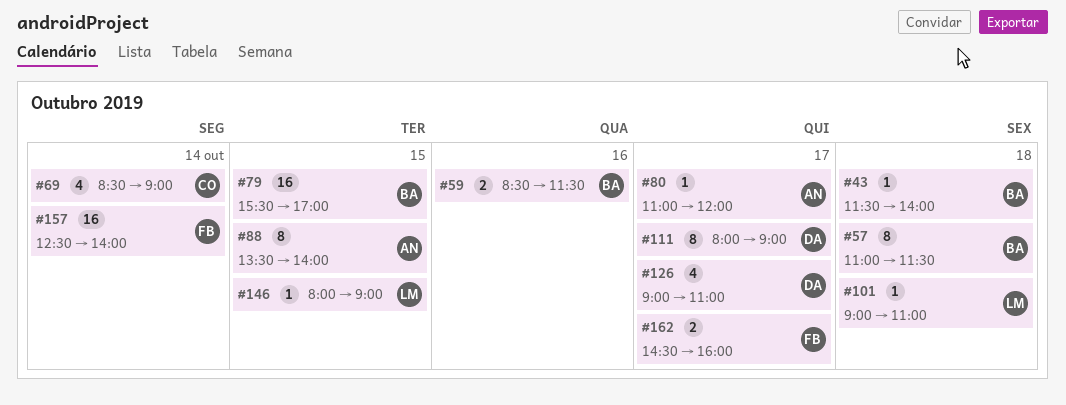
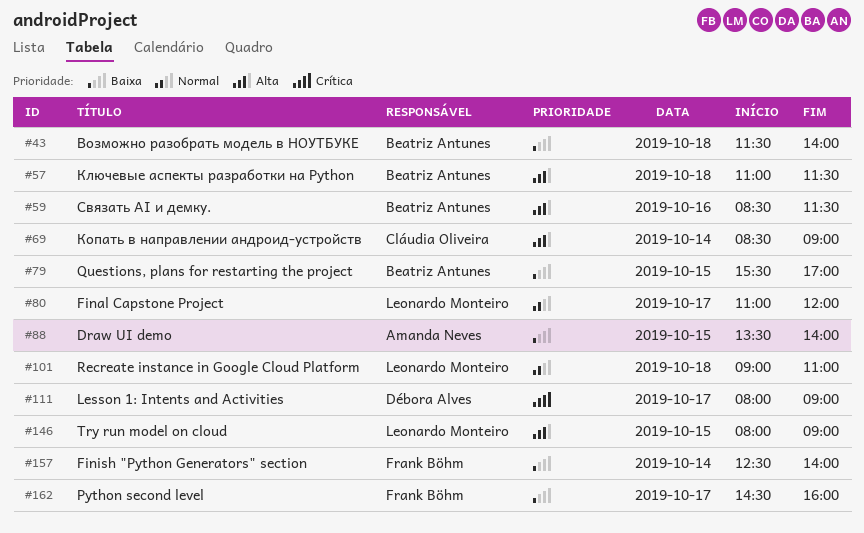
#80, owner: Amanda Neves -> Leonardo Monteiro
#126: present -> none

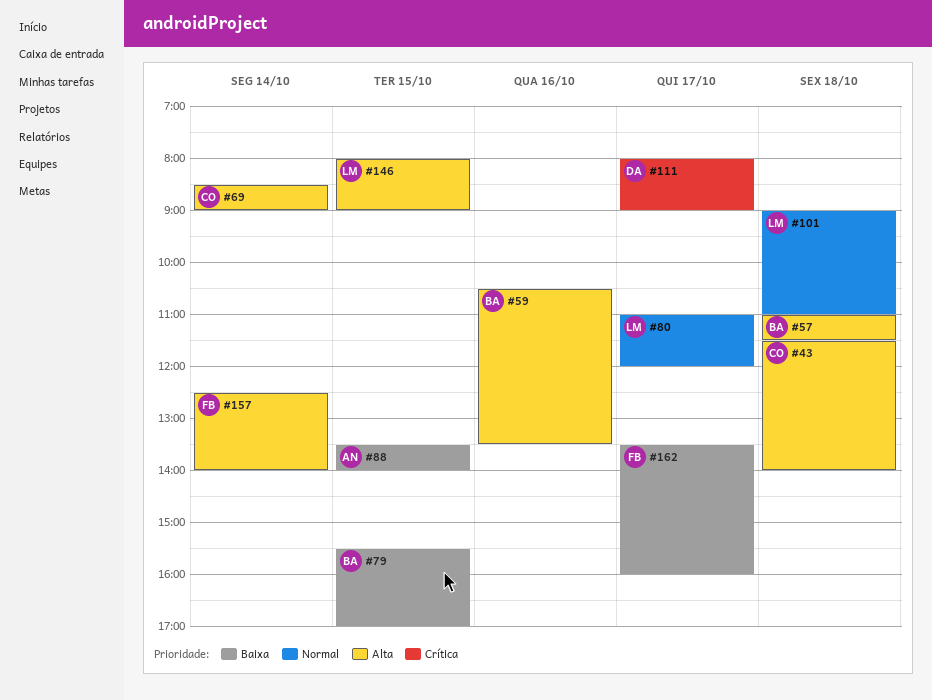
#43, owner: Beatriz Antunes -> Cláudia Oliveira
#43, priority: Baixa -> Alta
#59, begins: 08:30 -> 10:30
#59, ends: 11:30 -> 13:30
#157, priority: Baixa -> Alta
#162, begins: 14:30 -> 13:30

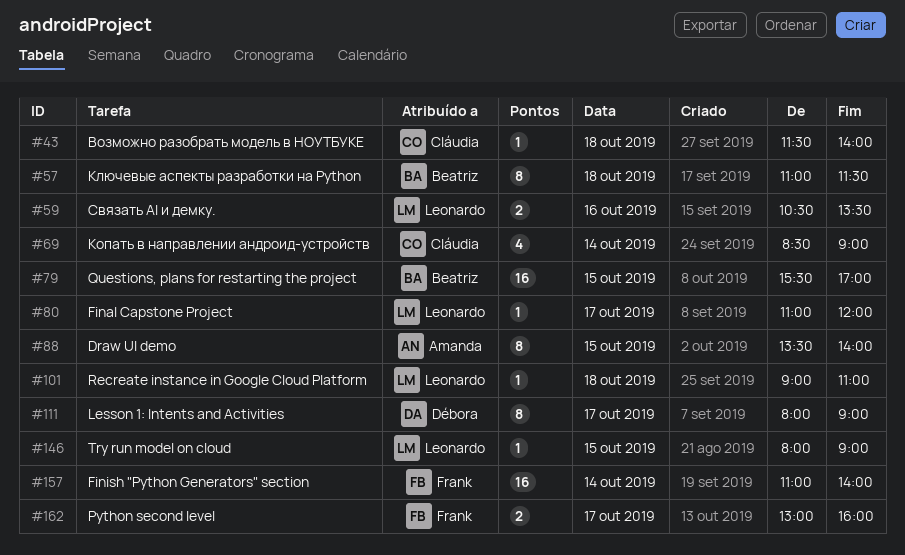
#59, owner: Beatriz -> Leonardo
#157, begins: 12:30 -> 11:00
#162, begins: 13:30 -> 13:00

